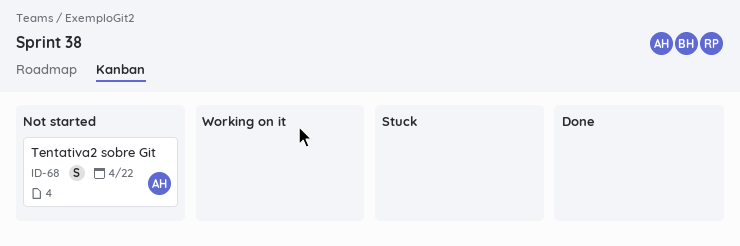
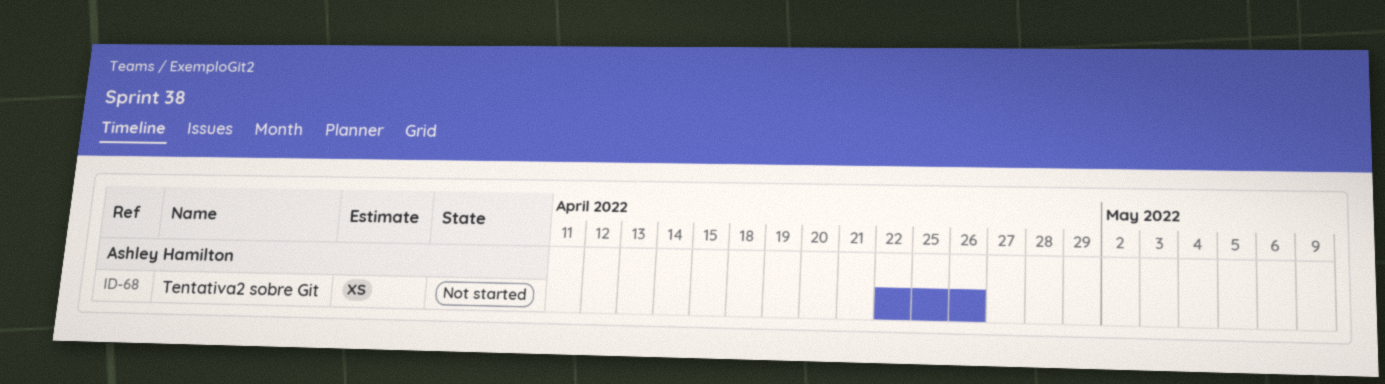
ID-68, estimate: S -> XS
ID-68, due: Apr 22 -> Apr 26

